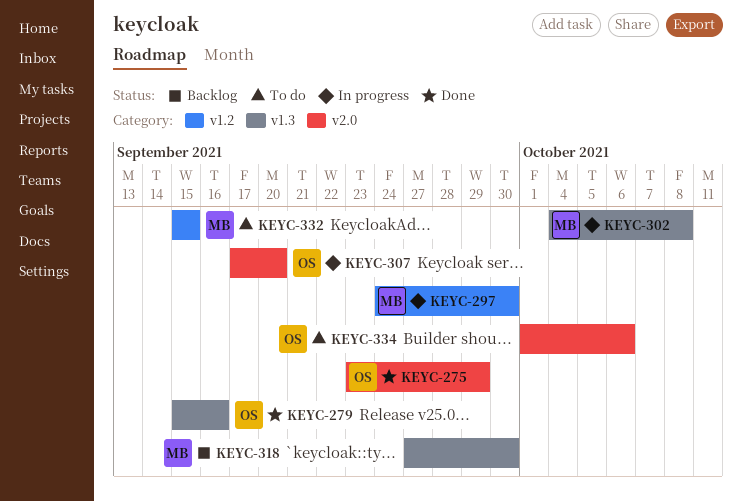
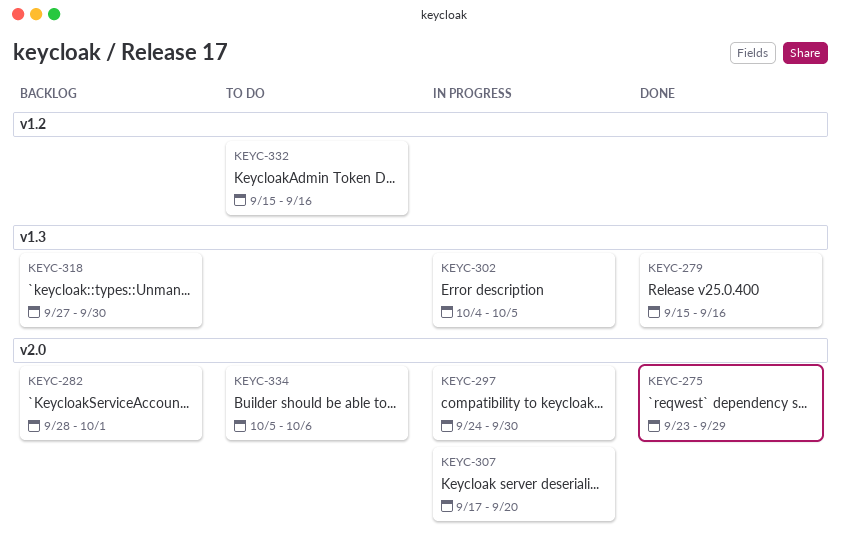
KEYC-282: none -> present
KEYC-297, label: v1.2 -> v2.0
KEYC-302, due: Oct 8 -> Oct 5
KEYC-332, due: Sep 15 -> Sep 16
KEYC-334, start: Oct 1 -> Oct 5

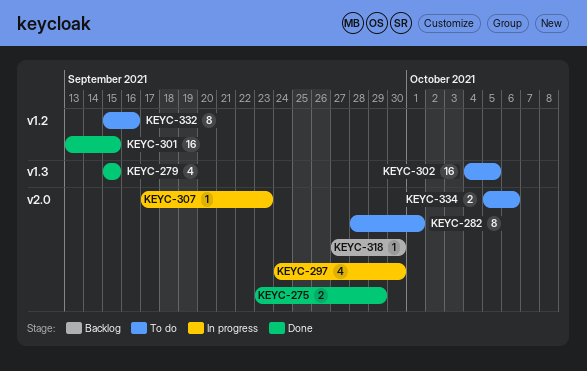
KEYC-279, due: Sep 16 -> Sep 15
KEYC-282, status: Backlog -> To do
KEYC-301: none -> present
KEYC-302, status: In progress -> To do
KEYC-307, due: Sep 20 -> Sep 23
KEYC-318, label: v1.3 -> v2.0

